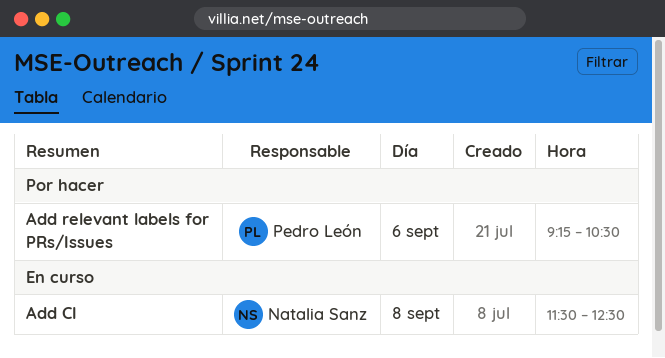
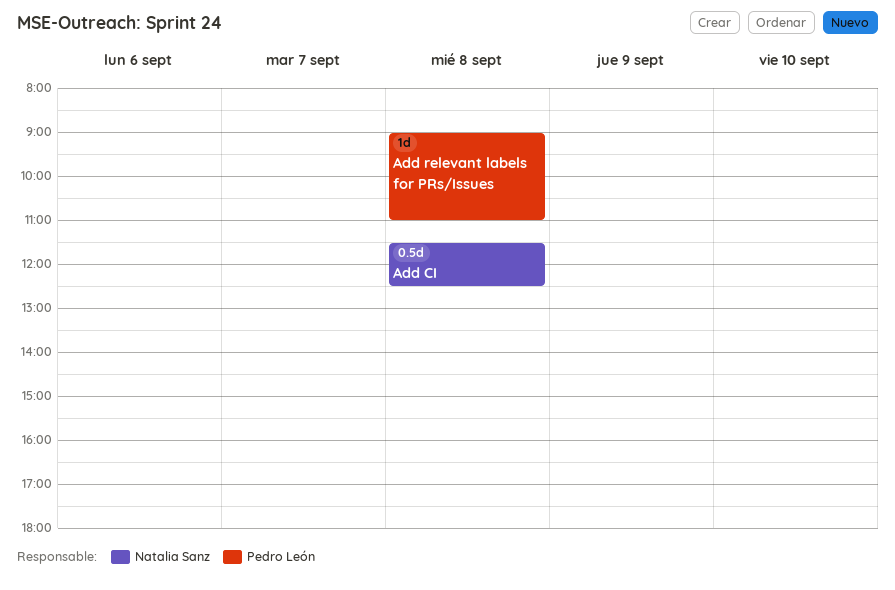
Add relevant labels for PRs/Issues, day: Sep 6 -> Sep 8
Add relevant labels for PRs/Issues, begins: 09:15 -> 09:00
Add relevant labels for PRs/Issues, ends: 10:30 -> 11:00

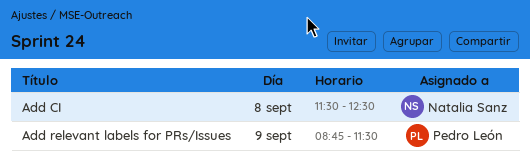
Add relevant labels for PRs/Issues, day: Sep 8 -> Sep 9
Add relevant labels for PRs/Issues, begins: 09:00 -> 08:45
Add relevant labels for PRs/Issues, ends: 11:00 -> 11:30

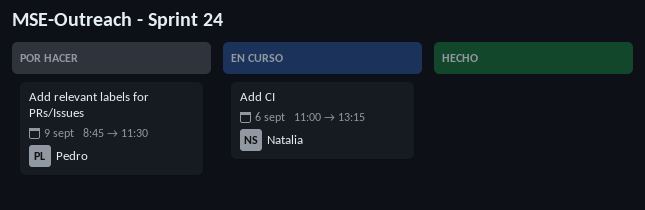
Add CI, day: Sep 8 -> Sep 6
Add CI, begins: 11:30 -> 11:00
Add CI, ends: 12:30 -> 13:15

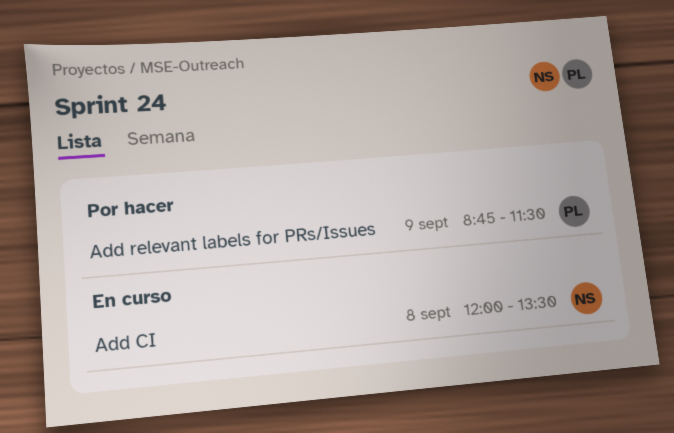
Add CI, day: Sep 6 -> Sep 8
Add CI, begins: 11:00 -> 12:00
Add CI, ends: 13:15 -> 13:30

